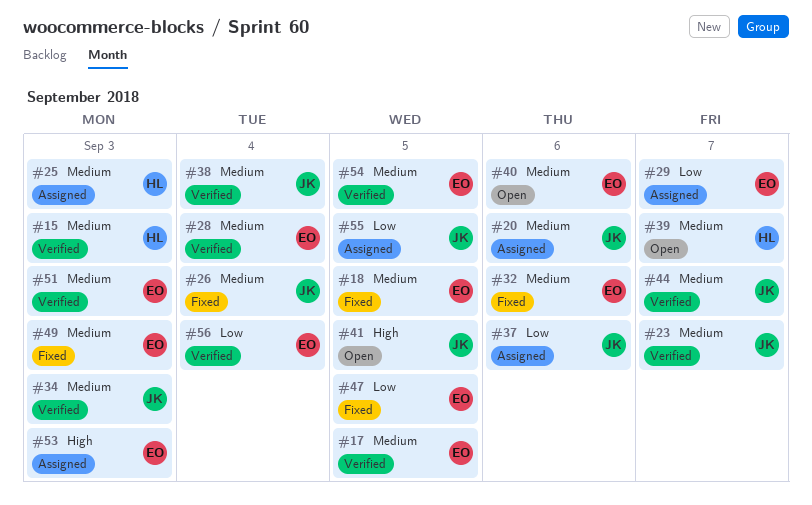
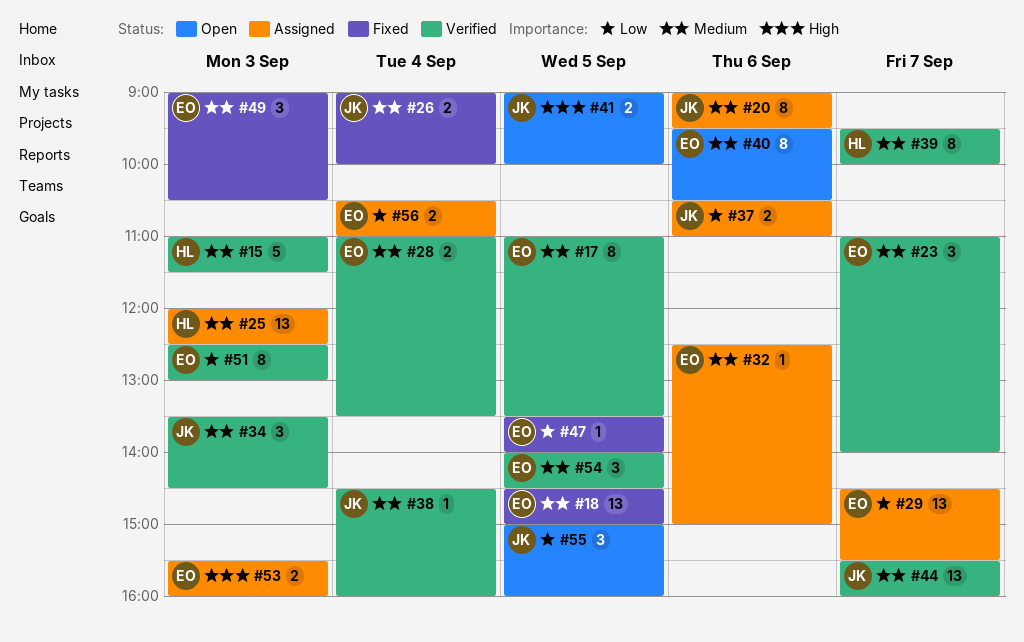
#23, owner: JK -> EO
#32, status: Fixed -> Assigned
#39, status: Open -> Verified
#51, priority: Medium -> Low
#55, status: Assigned -> Open
#56, status: Verified -> Assigned

